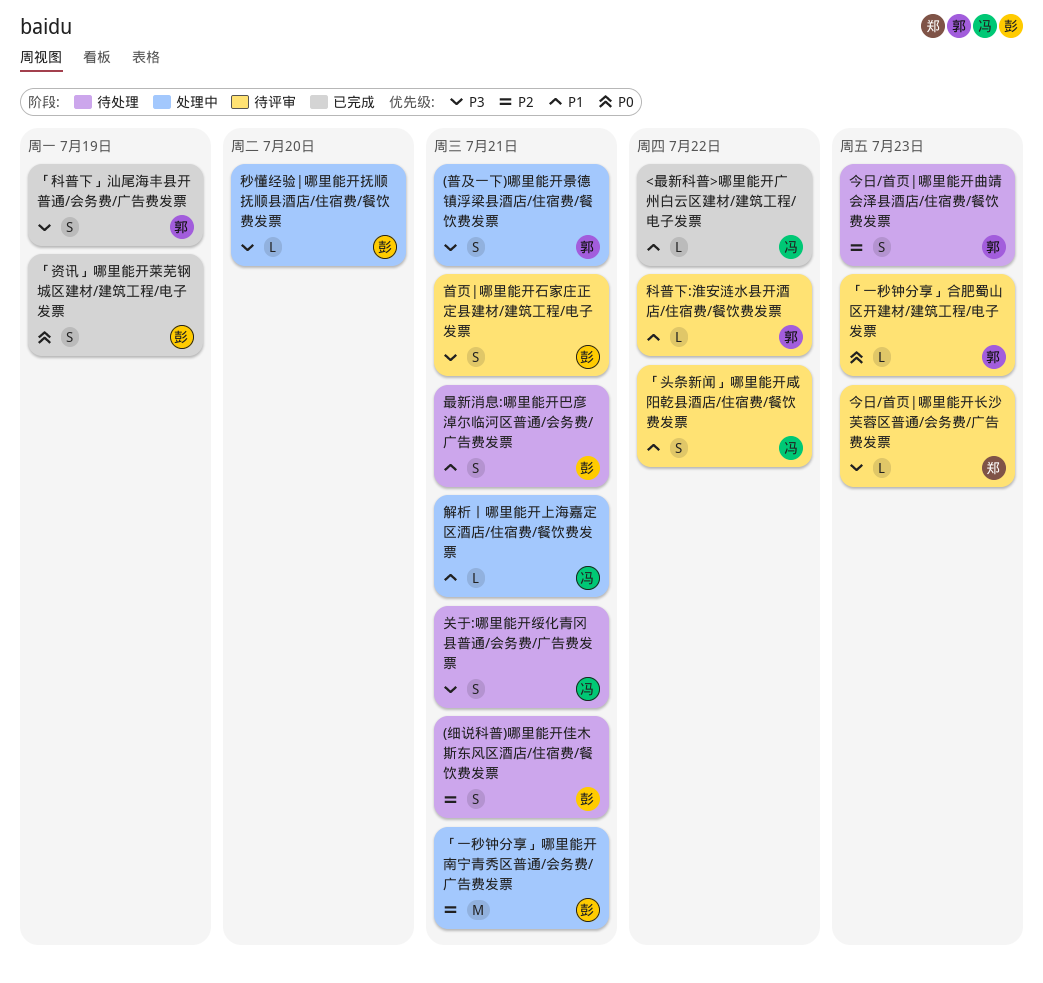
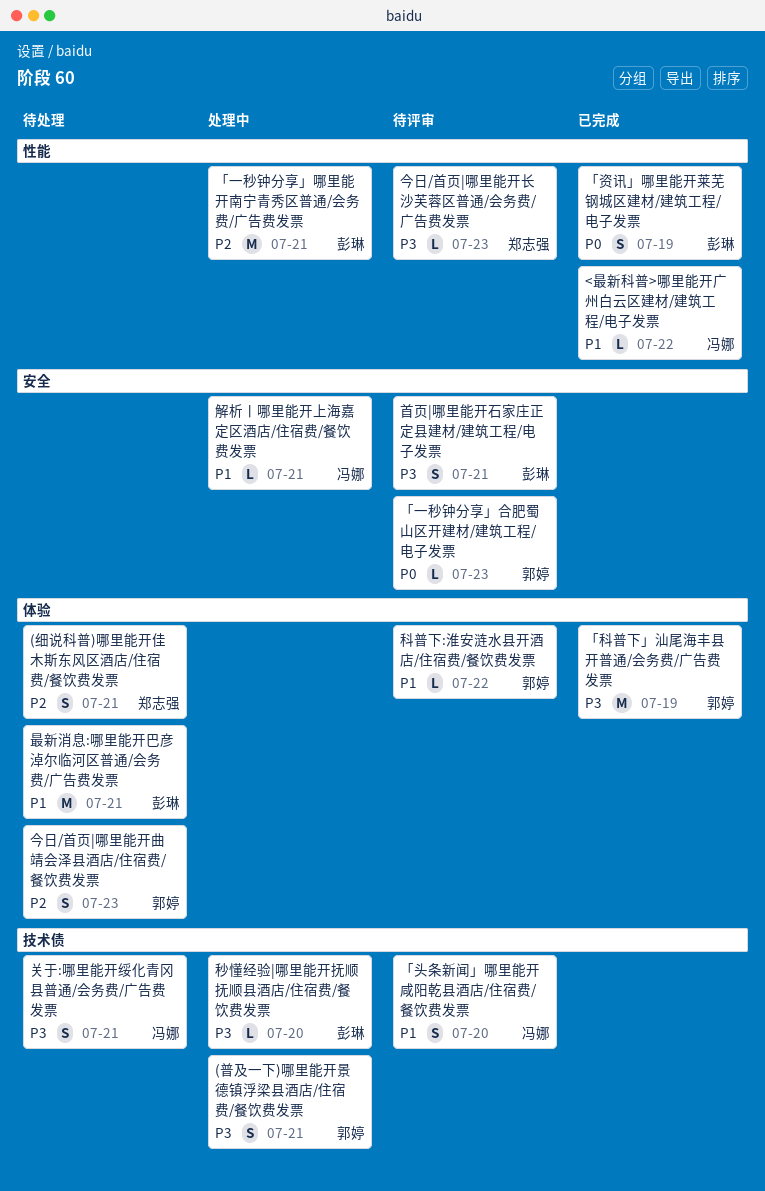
(细说科普)哪里能开佳木斯东风区酒店/住宿费/餐饮费发票, owner: 彭琳 -> 郑志强
「头条新闻」哪里能开咸阳乾县酒店/住宿费/餐饮费发票, due: Jul 22 -> Jul 20
「科普下」汕尾海丰县开普通/会务费/广告费发票, estimate: S -> M
最新消息:哪里能开巴彦淖尔临河区普通/会务费/广告费发票, estimate: S -> M

